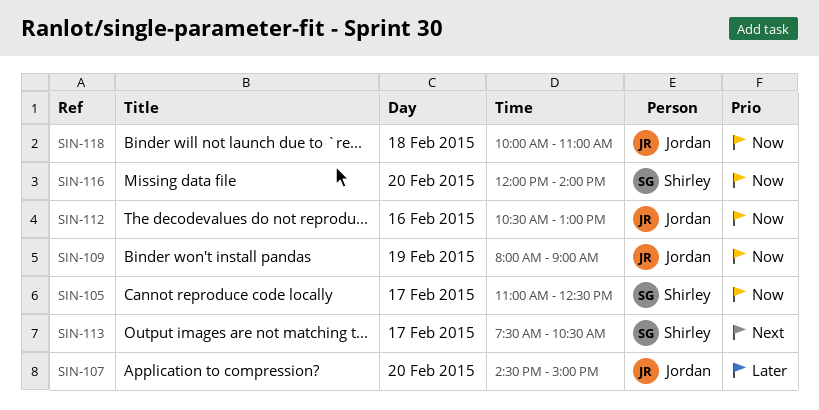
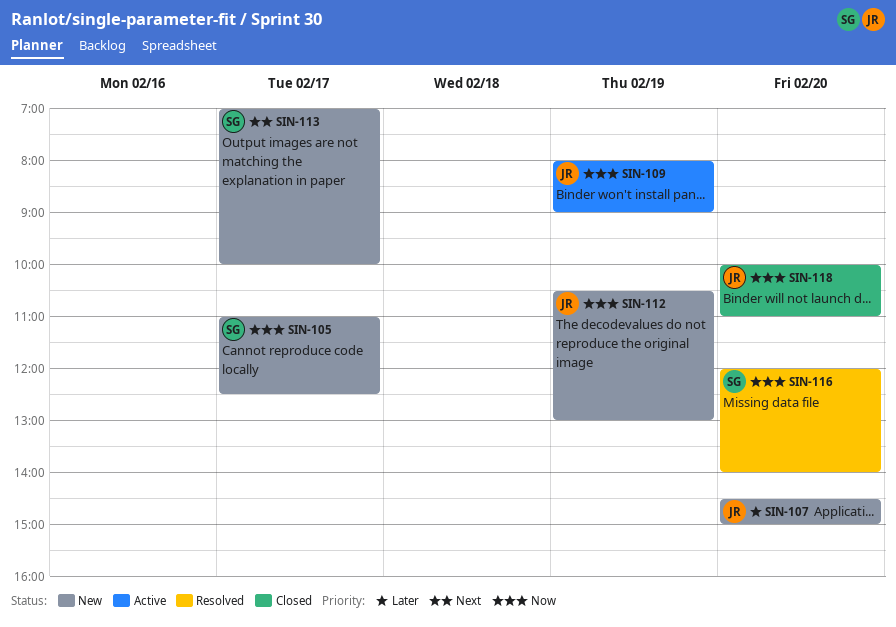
SIN-112, day: Feb 16 -> Feb 19
SIN-113, begins: 07:30 -> 07:00
SIN-113, ends: 10:30 -> 10:00
SIN-118, day: Feb 18 -> Feb 20

